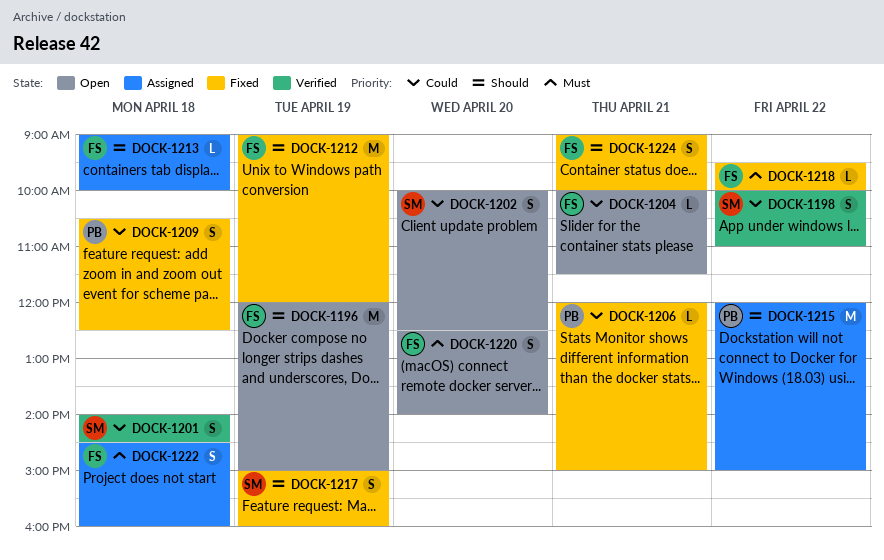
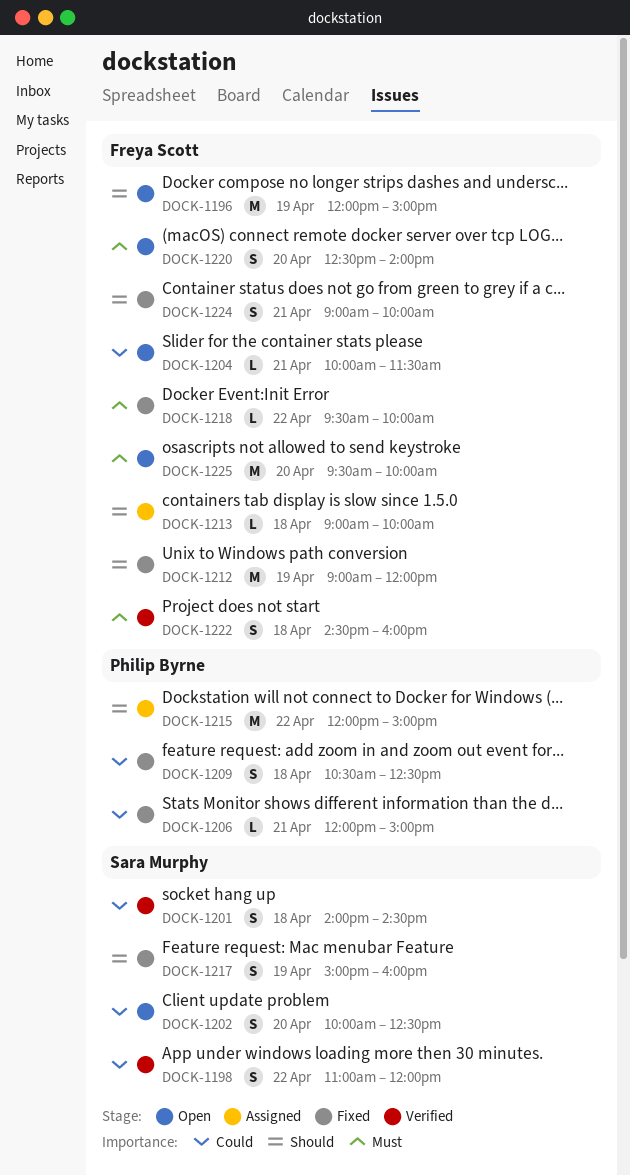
DOCK-1198, begins: 10:00 -> 11:00
DOCK-1198, ends: 11:00 -> 12:00
DOCK-1222, status: Assigned -> Verified
DOCK-1225: none -> present

